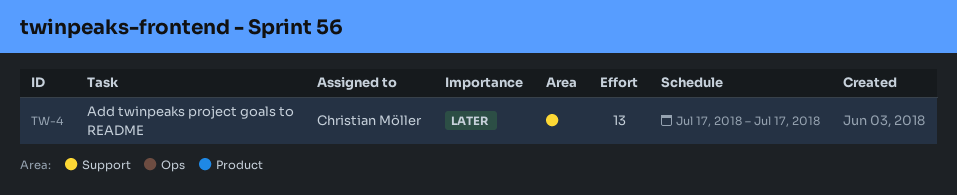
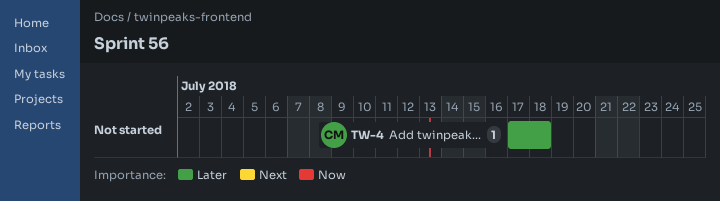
TW-4, estimate: 13 -> 1
TW-4, due: Jul 17 -> Jul 18

